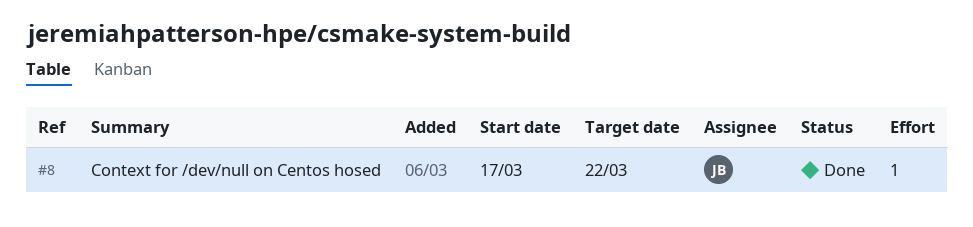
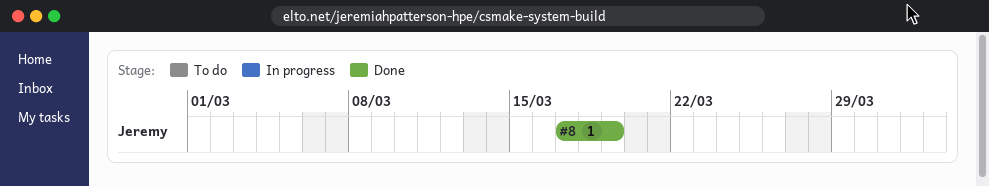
#8, due: Mar 22 -> Mar 19

